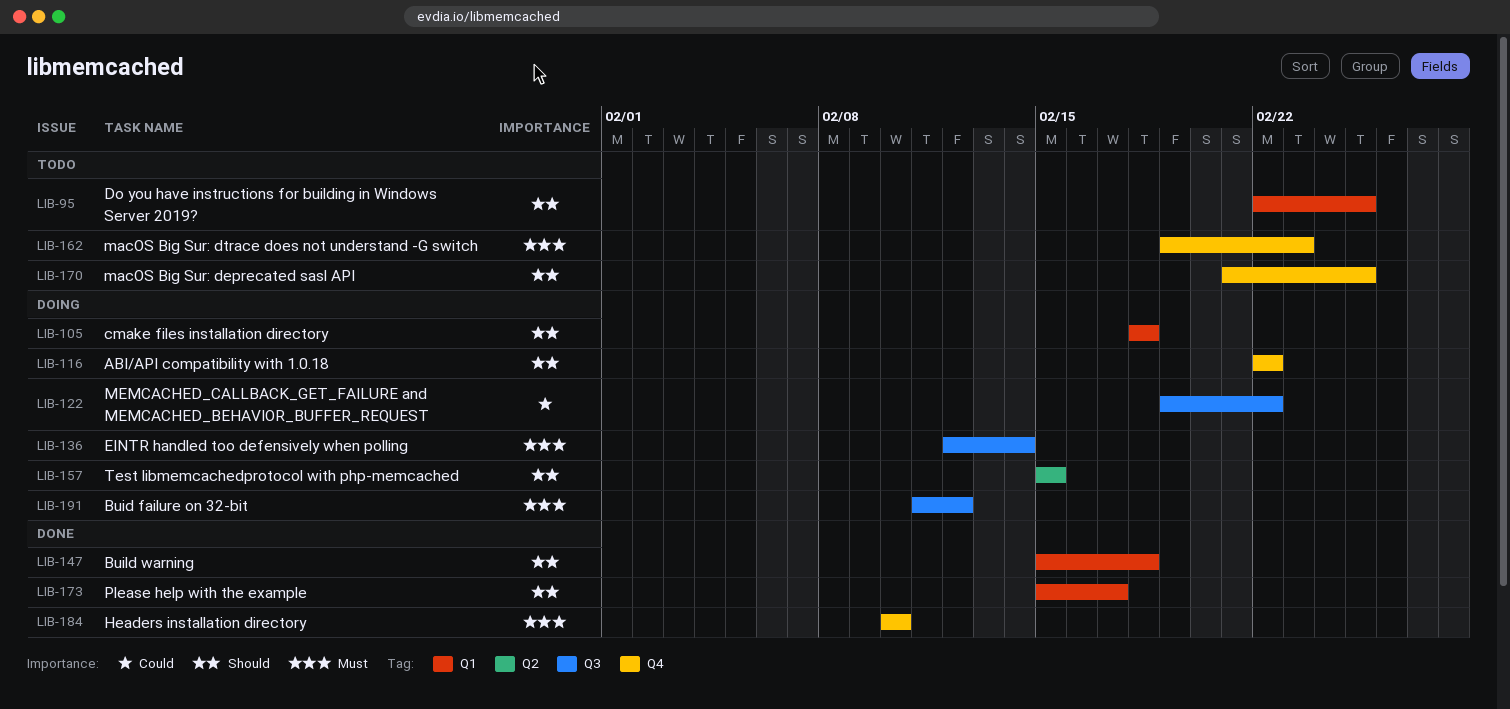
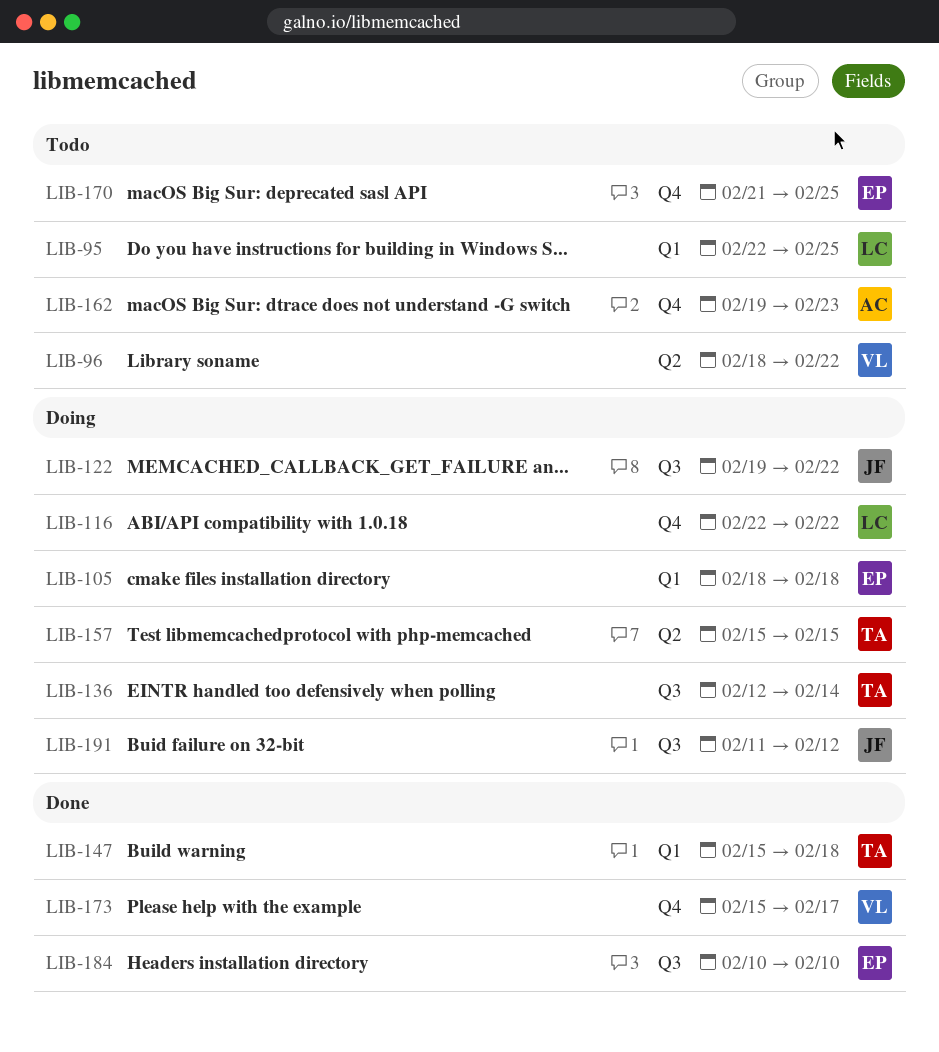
LIB-96: none -> present
LIB-173, label: Q1 -> Q4
LIB-184, label: Q4 -> Q3

